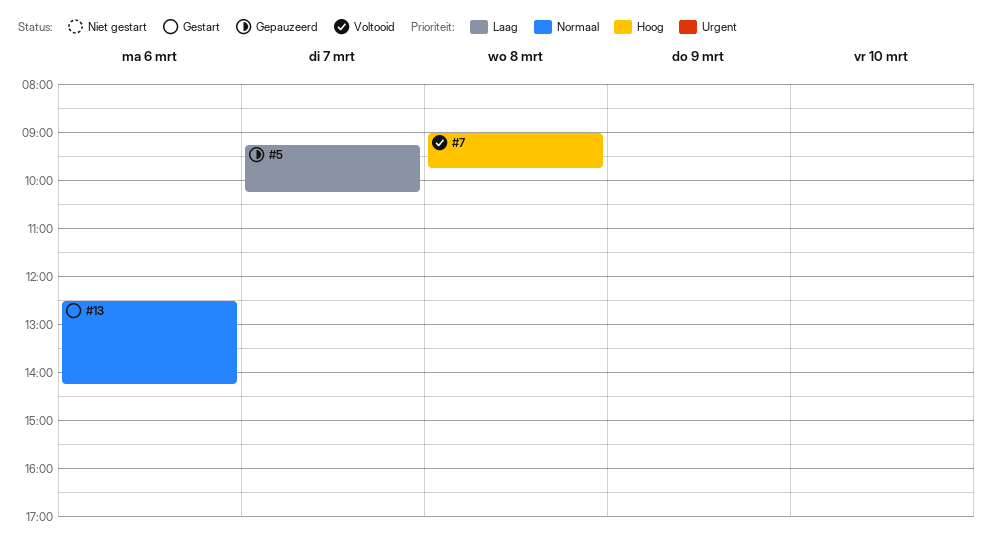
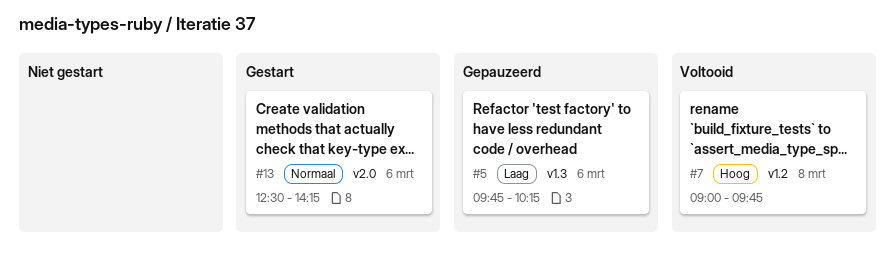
#5, day: Mar 7 -> Mar 6
#5, begins: 09:15 -> 09:45

